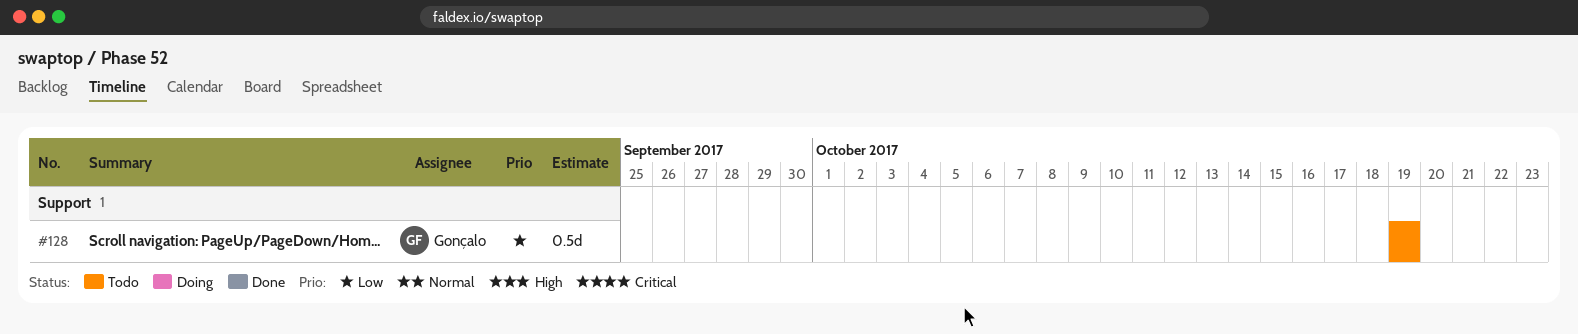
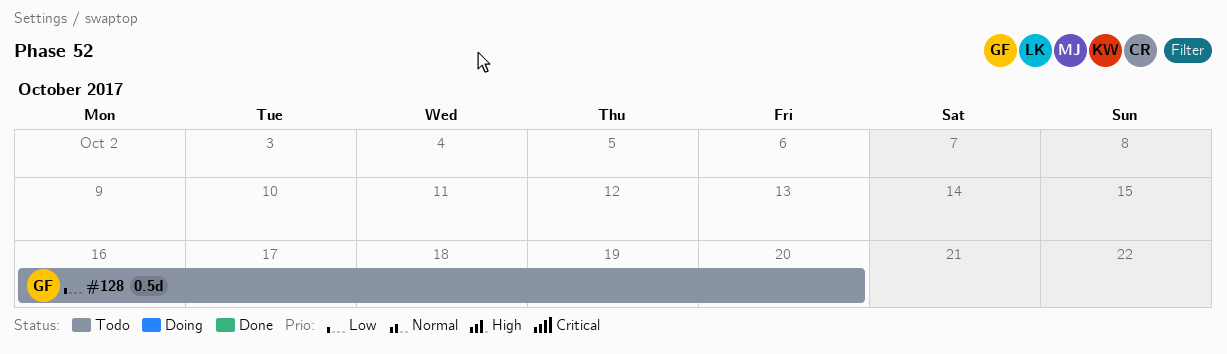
#128, start: Oct 19 -> Oct 16
#128, due: Oct 19 -> Oct 20

